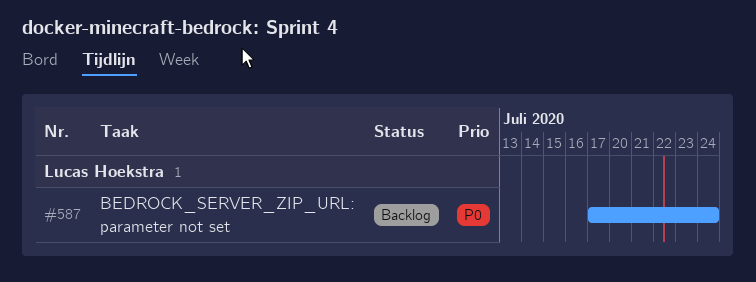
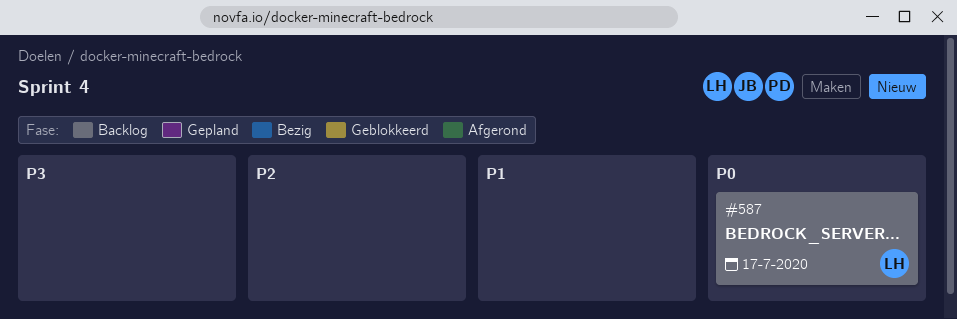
#587, due: Jul 24 -> Jul 17

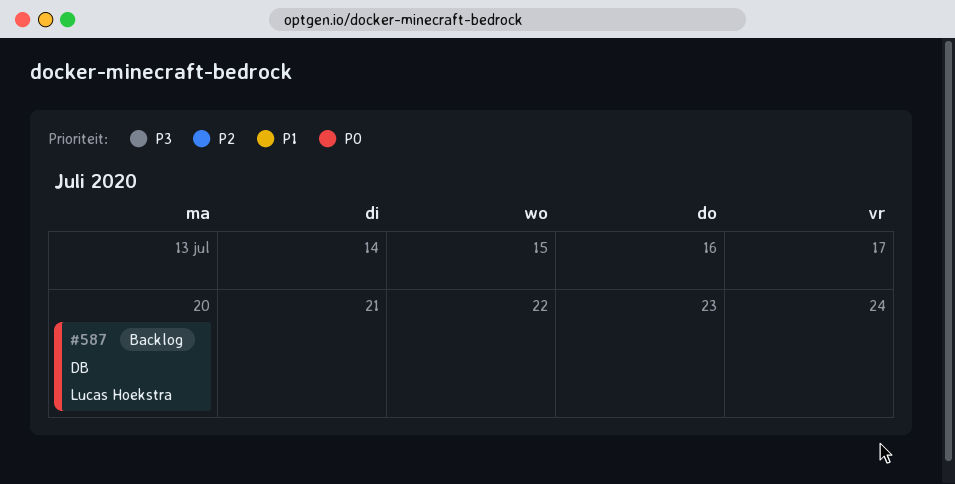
#587, due: Jul 17 -> Jul 20

